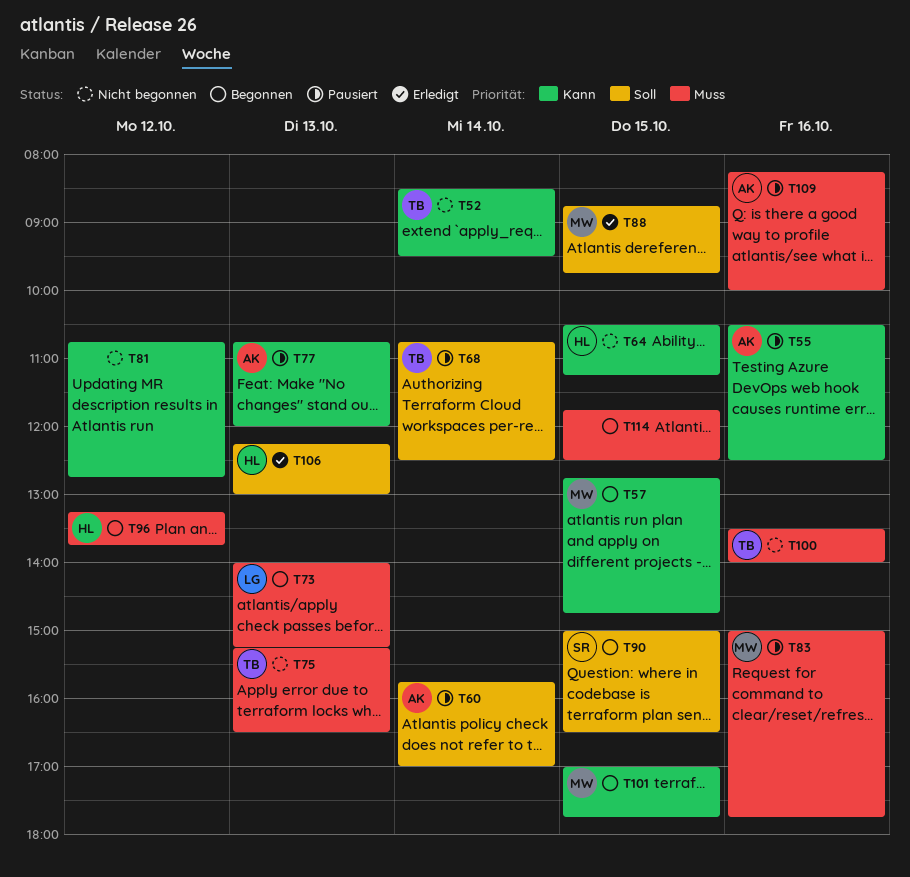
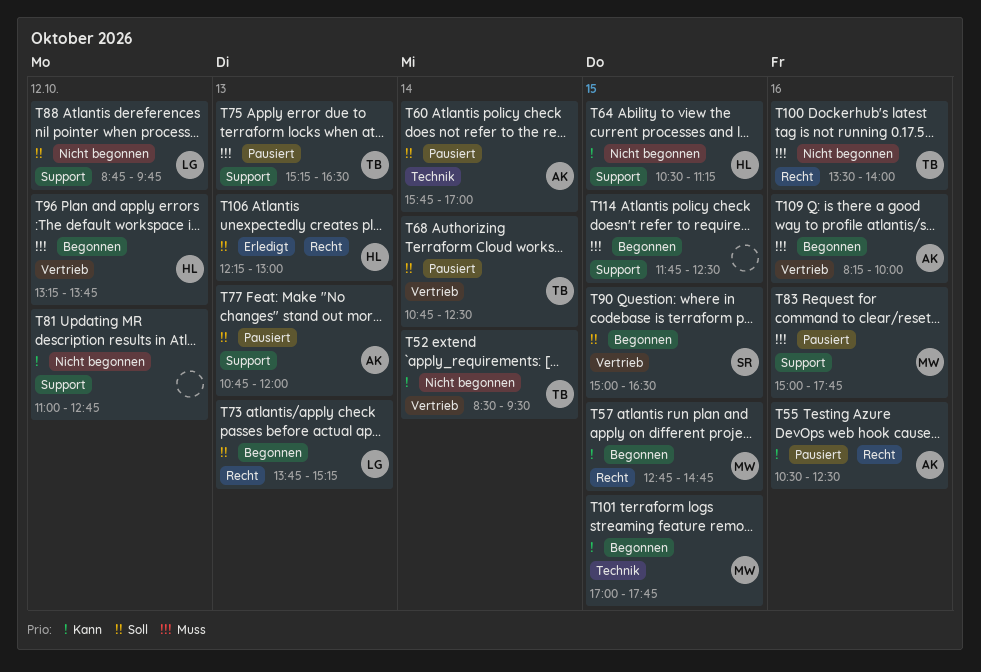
T73, priority: Muss -> Soll
T73, begins: 14:00 -> 13:45
T75, status: Nicht begonnen -> Pausiert
T77, priority: Kann -> Soll
T81, begins: 10:45 -> 11:00
T88, status: Erledigt -> Nicht begonnen
T88, owner: MW -> LG
T88, day: Oct 15 -> Oct 12
T109, status: Pausiert -> Begonnen

